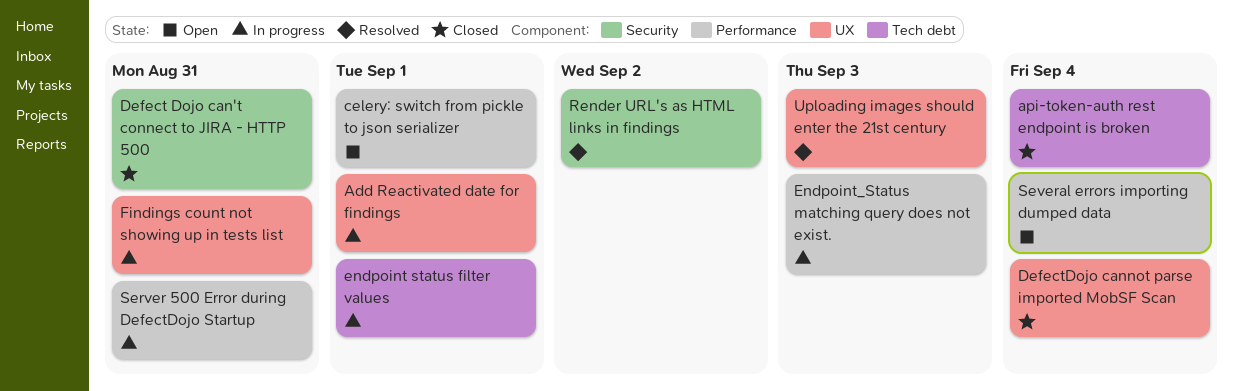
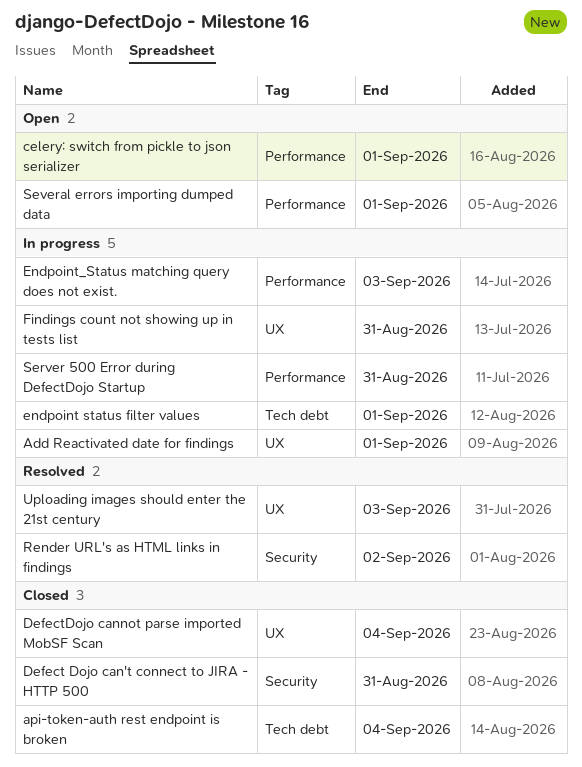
Several errors importing dumped data, due: Sep 4 -> Sep 1

